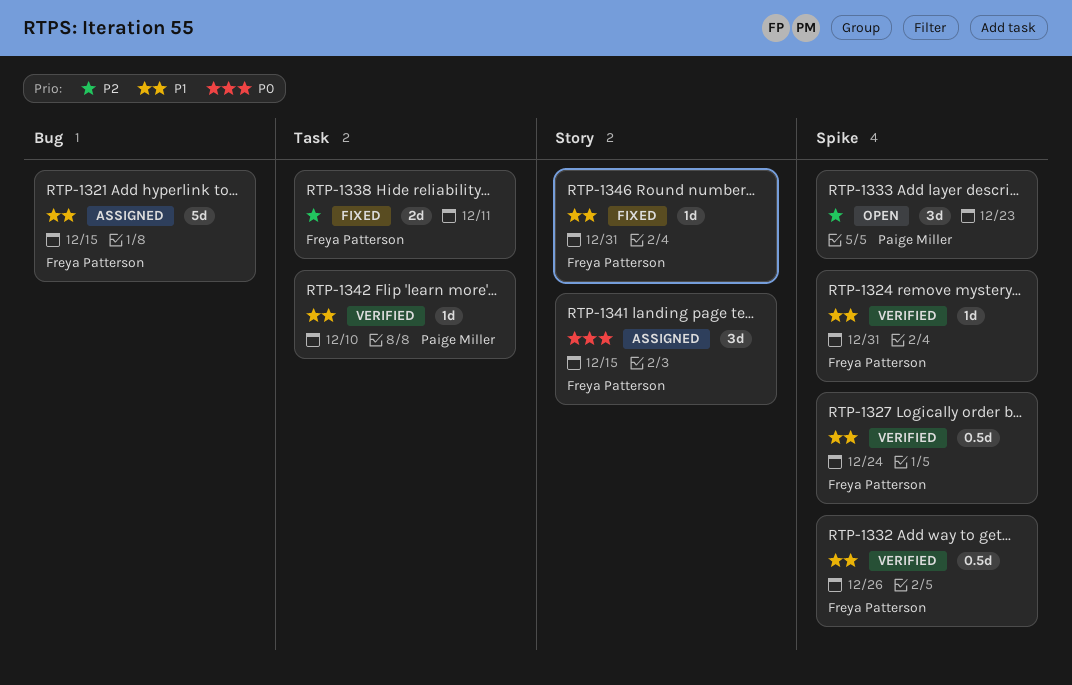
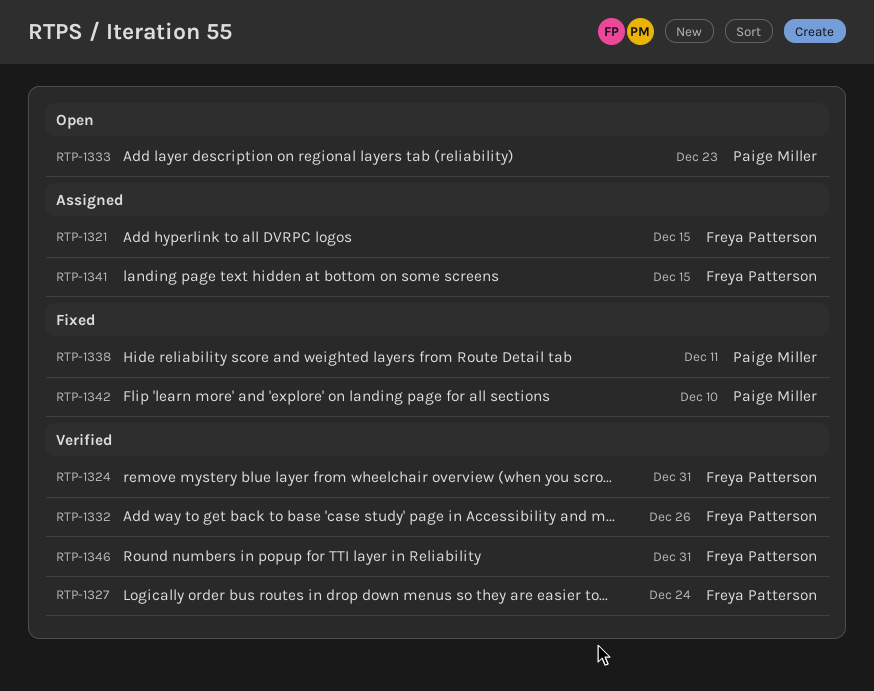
RTP-1338, owner: Freya Patterson -> Paige Miller
RTP-1342, status: Verified -> Fixed
RTP-1346, status: Fixed -> Verified

